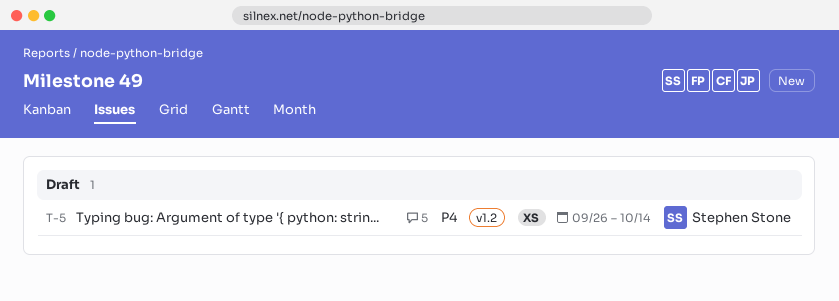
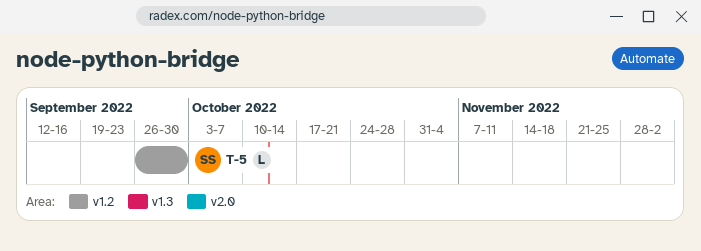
T-5, estimate: XS -> L
T-5, due: Oct 14 -> Sep 30

